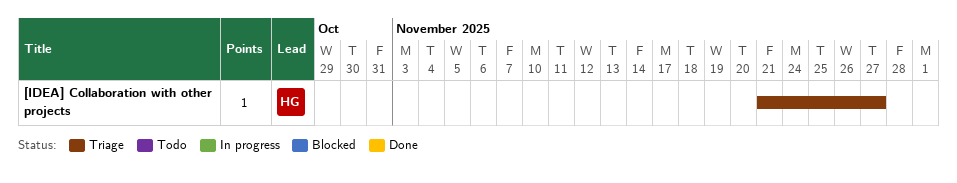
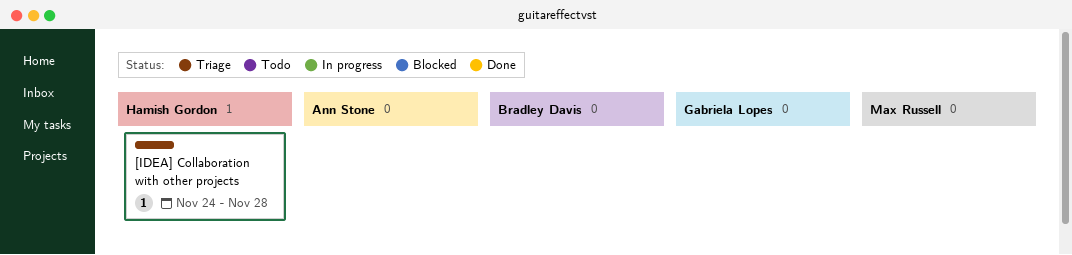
[IDEA] Collaboration with other projects, start: Nov 21 -> Nov 24
[IDEA] Collaboration with other projects, due: Nov 27 -> Nov 28

